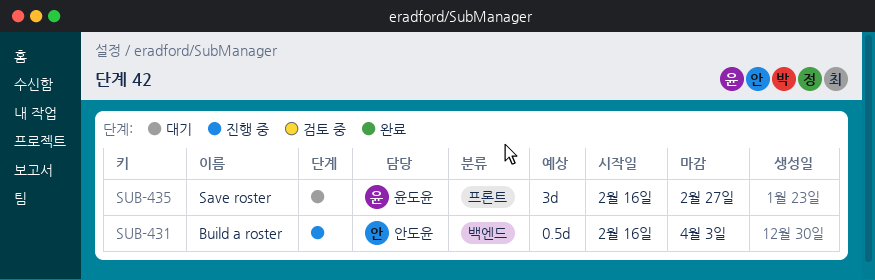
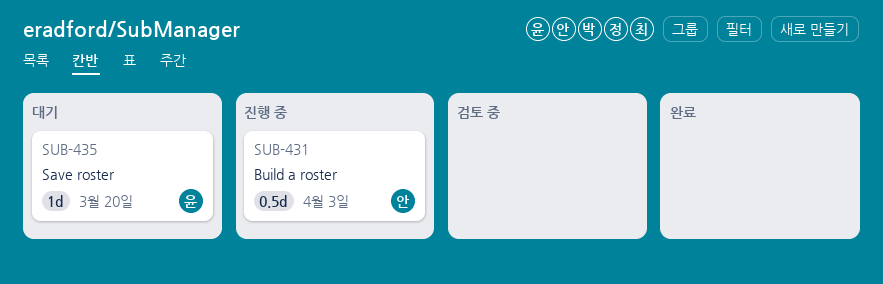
SUB-435, estimate: 3d -> 1d
SUB-435, due: Feb 27 -> Mar 20

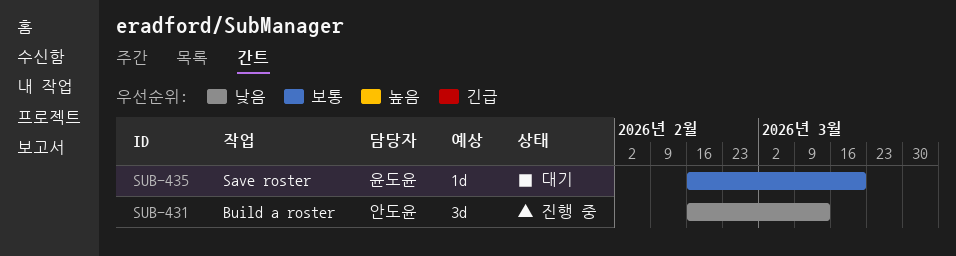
SUB-431, estimate: 0.5d -> 3d
SUB-431, due: Apr 3 -> Mar 13

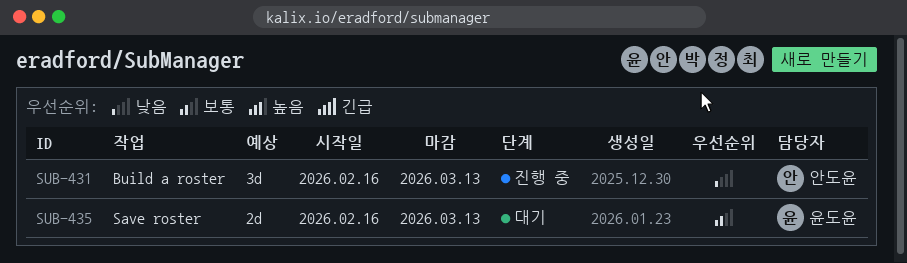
SUB-435, estimate: 1d -> 2d
SUB-435, due: Mar 20 -> Mar 13

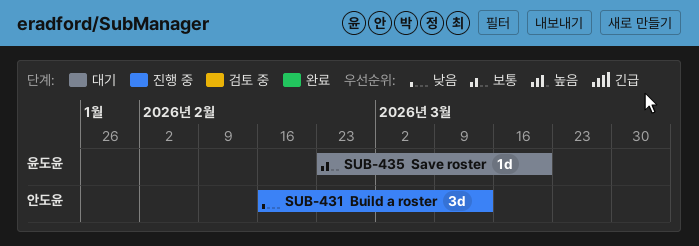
SUB-435, estimate: 2d -> 1d
SUB-435, start: Feb 16 -> Feb 23
SUB-435, due: Mar 13 -> Mar 20

